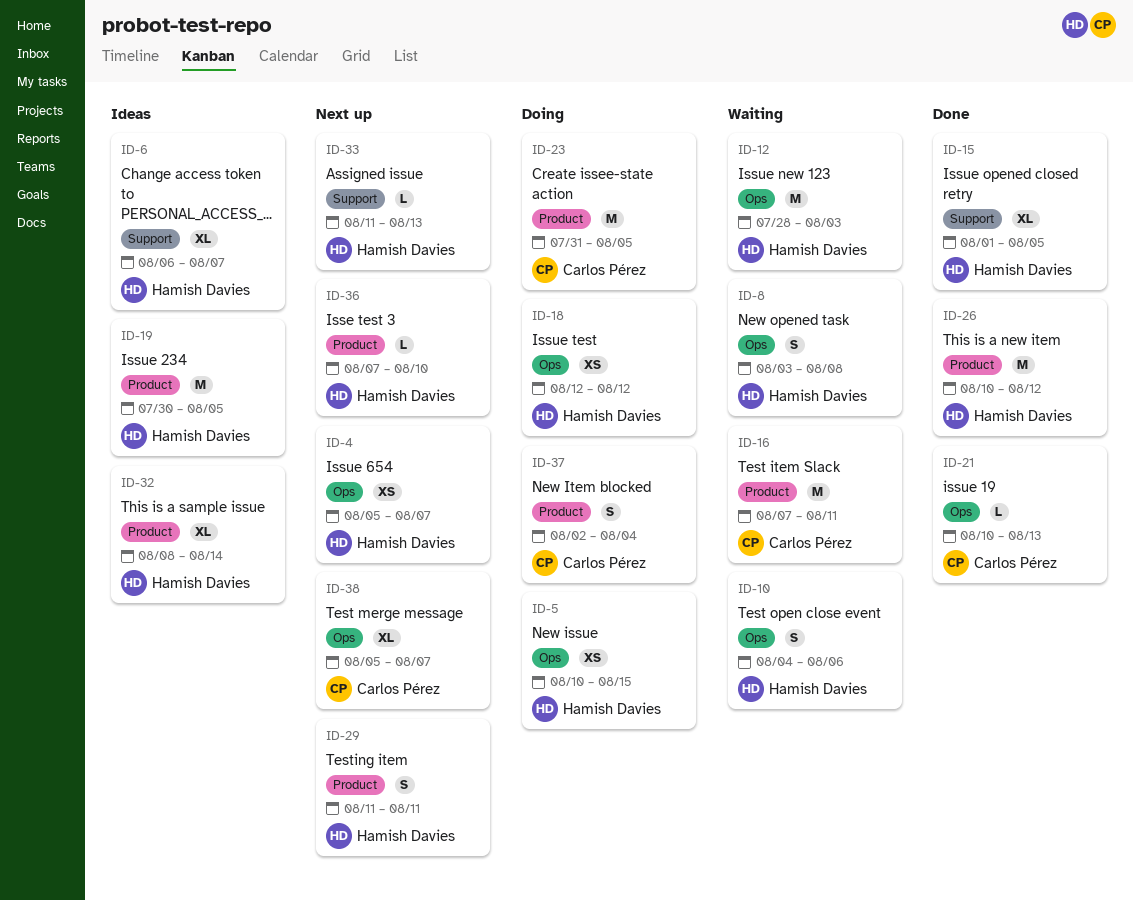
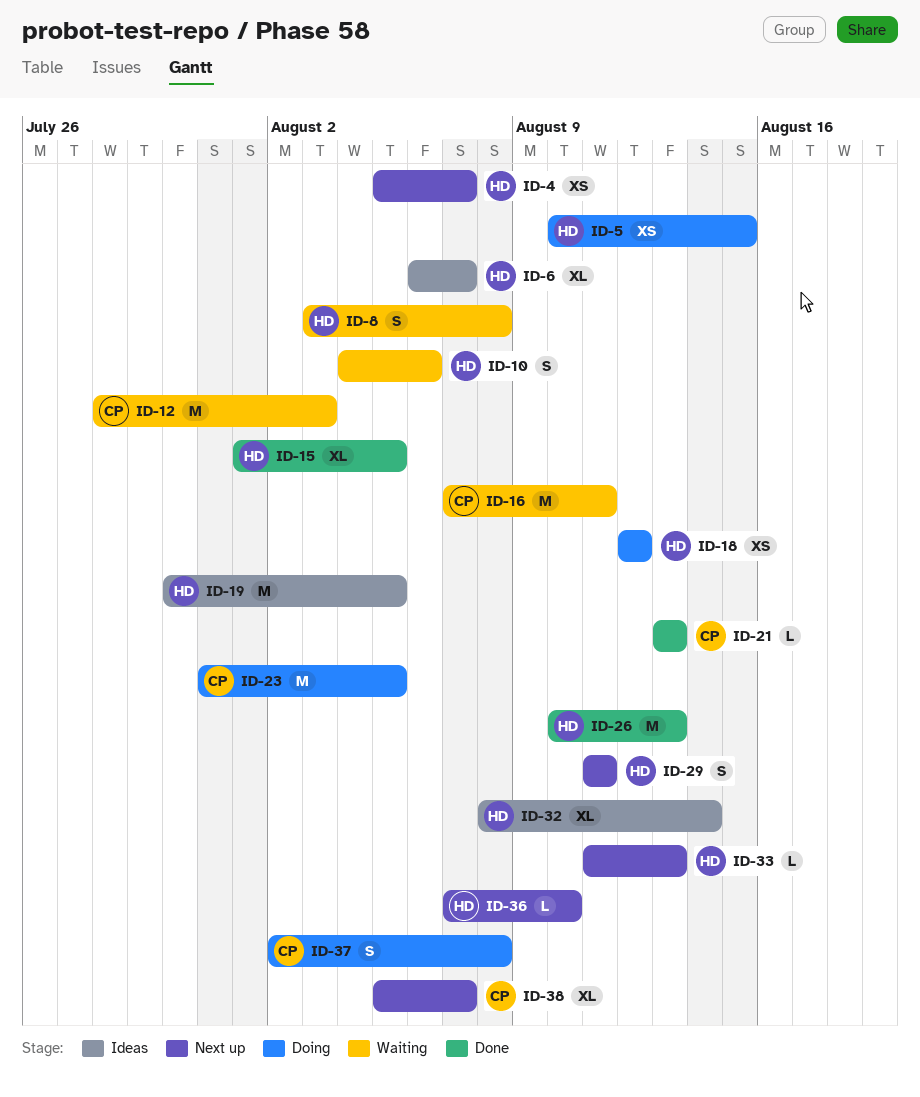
ID-12, owner: Hamish Davies -> Carlos Pérez
ID-21, start: Aug 10 -> Aug 13
ID-26, due: Aug 12 -> Aug 13
ID-37, due: Aug 4 -> Aug 8

